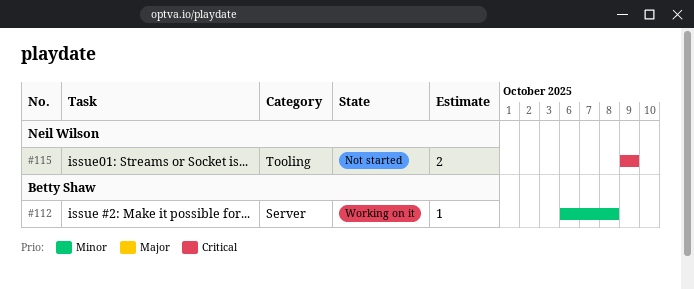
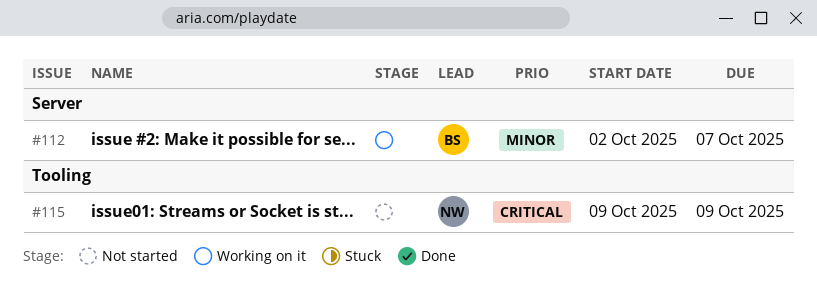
#112, start: Oct 6 -> Oct 2
#112, due: Oct 8 -> Oct 7

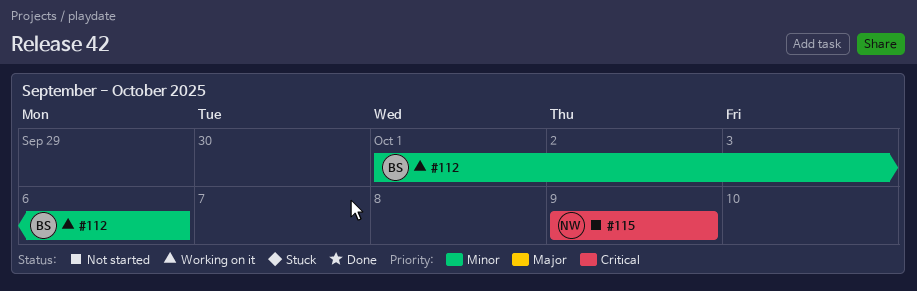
#112, start: Oct 2 -> Oct 1
#112, due: Oct 7 -> Oct 6

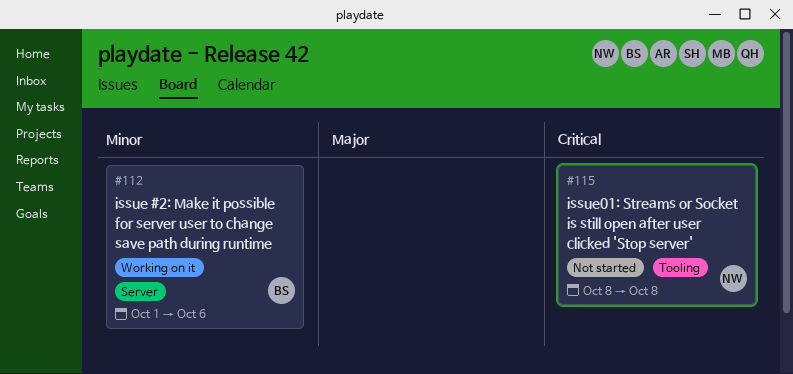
#115, start: Oct 9 -> Oct 8
#115, due: Oct 9 -> Oct 8

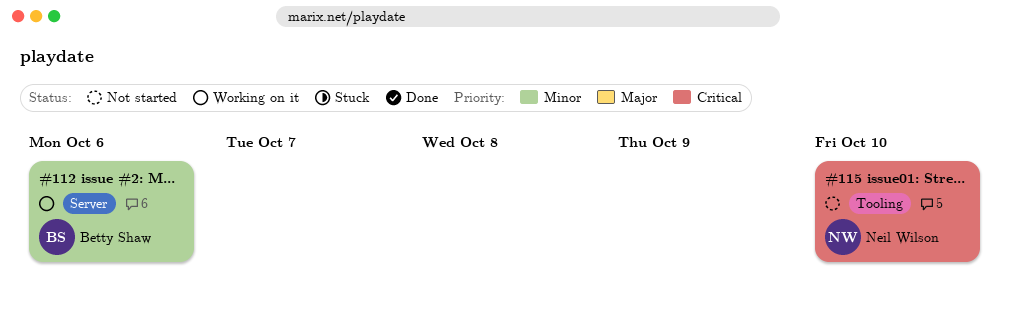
#115, due: Oct 8 -> Oct 10

